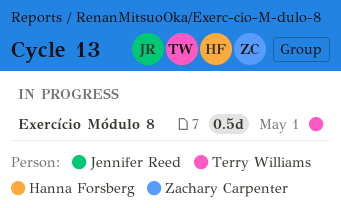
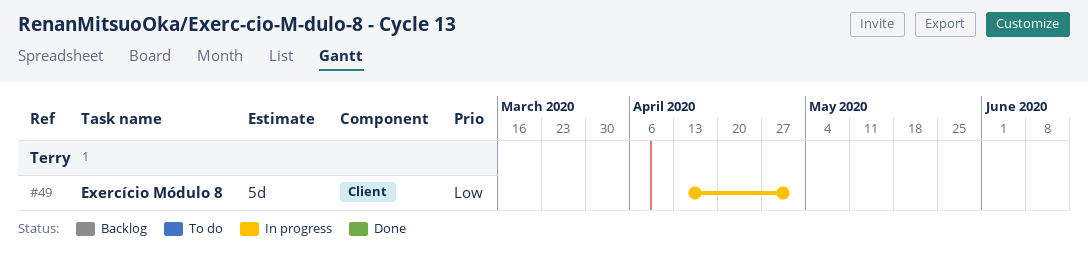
Exercício Módulo 8, estimate: 0.5d -> 5d

